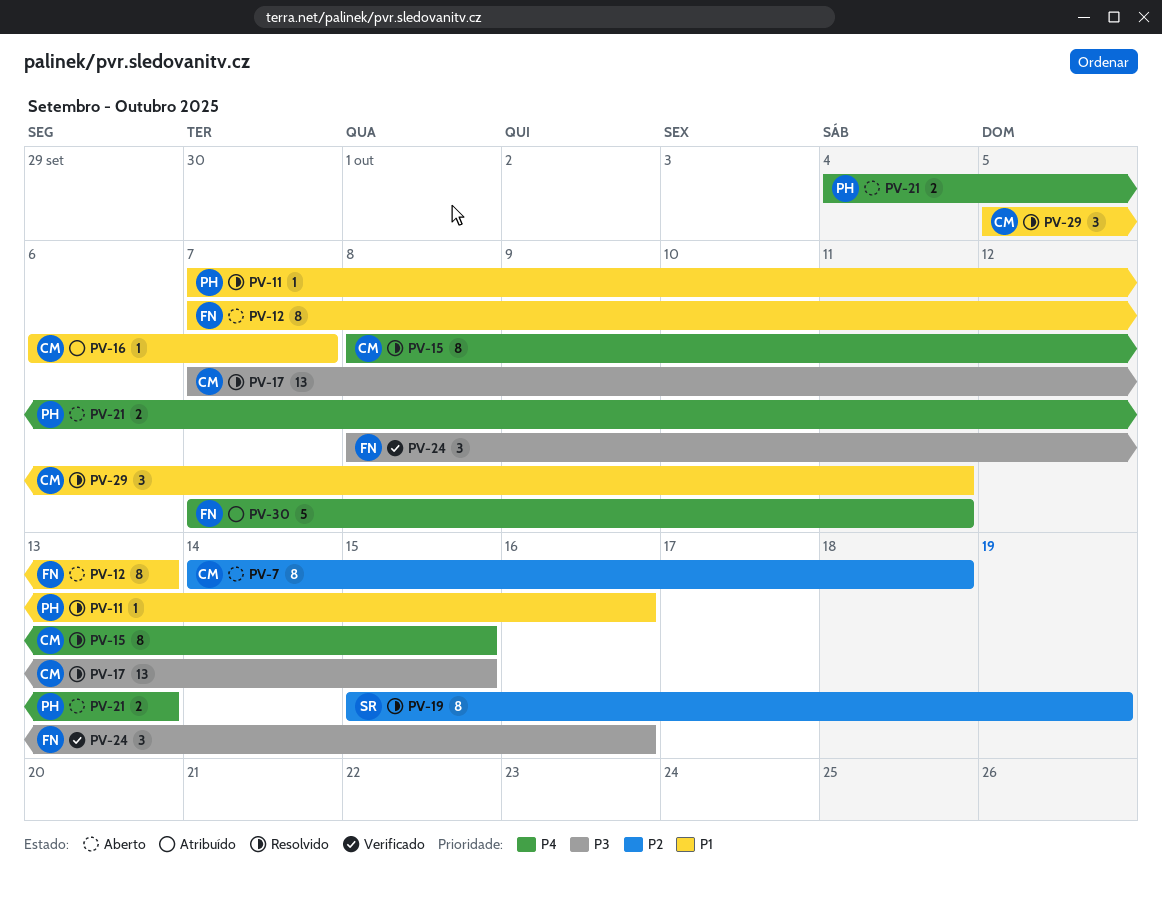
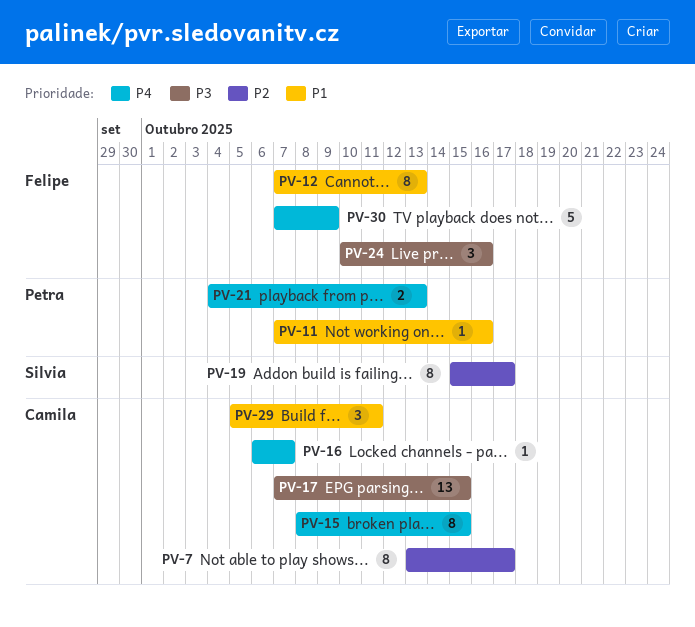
PV-7, start: Oct 14 -> Oct 13
PV-7, due: Oct 18 -> Oct 17
PV-16, priority: P1 -> P4
PV-19, due: Oct 19 -> Oct 17
PV-24, start: Oct 8 -> Oct 10
PV-30, due: Oct 11 -> Oct 9

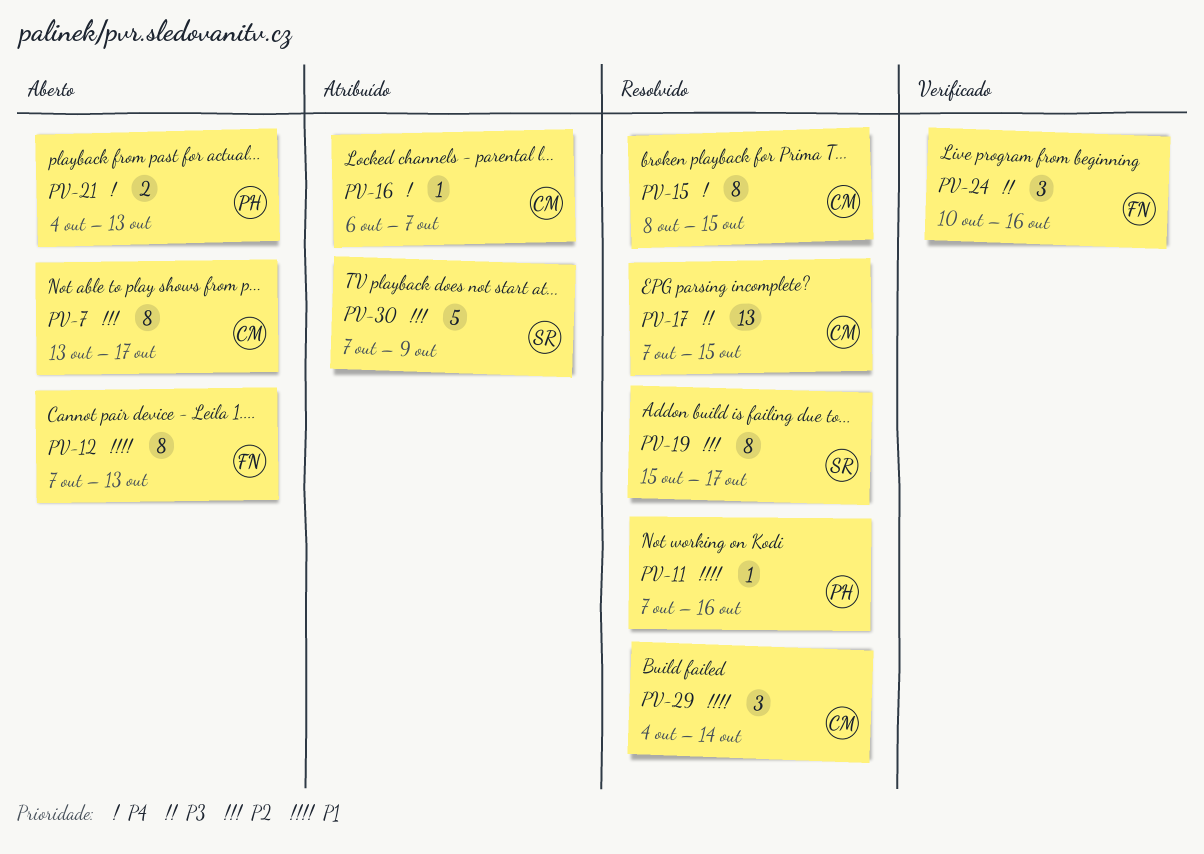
PV-29, start: Oct 5 -> Oct 4
PV-29, due: Oct 11 -> Oct 14
PV-30, owner: Felipe -> Silvia
PV-30, priority: P4 -> P2

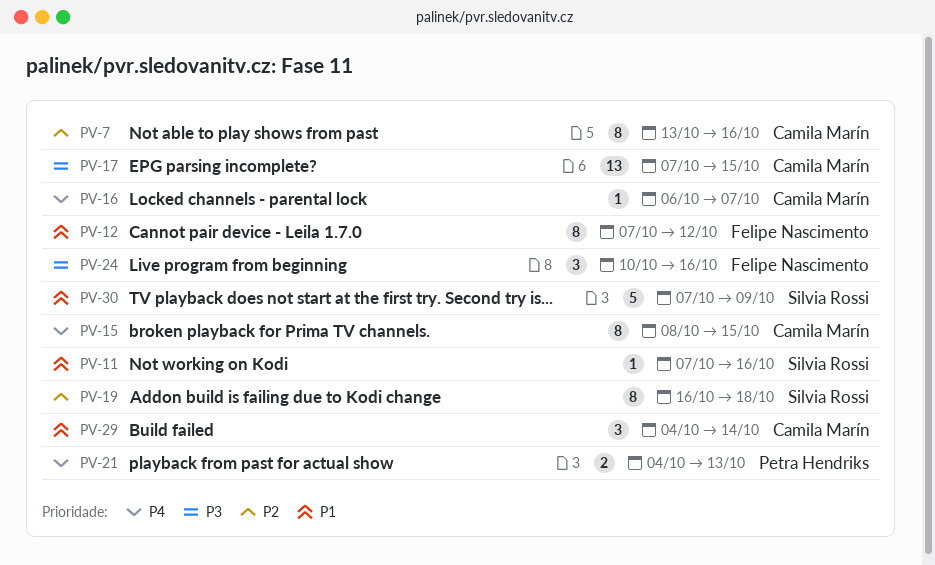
PV-7, due: Oct 17 -> Oct 16
PV-11, owner: Petra Hendriks -> Silvia Rossi
PV-12, due: Oct 13 -> Oct 12
PV-19, start: Oct 15 -> Oct 16
PV-19, due: Oct 17 -> Oct 18
PV-30, priority: P2 -> P1

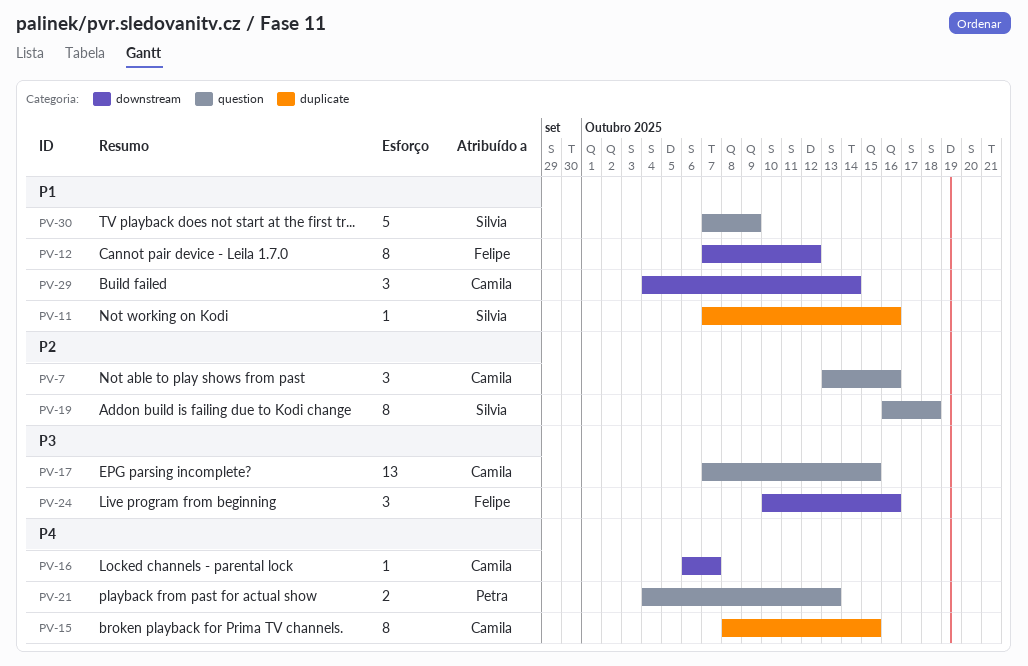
PV-7, estimate: 8 -> 3

